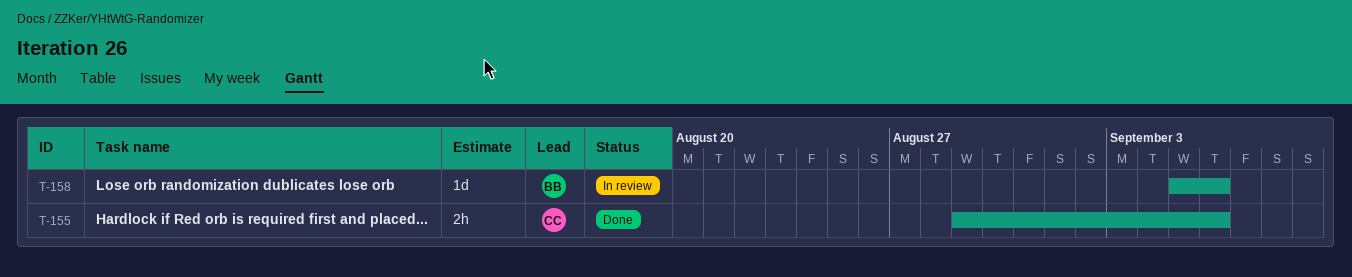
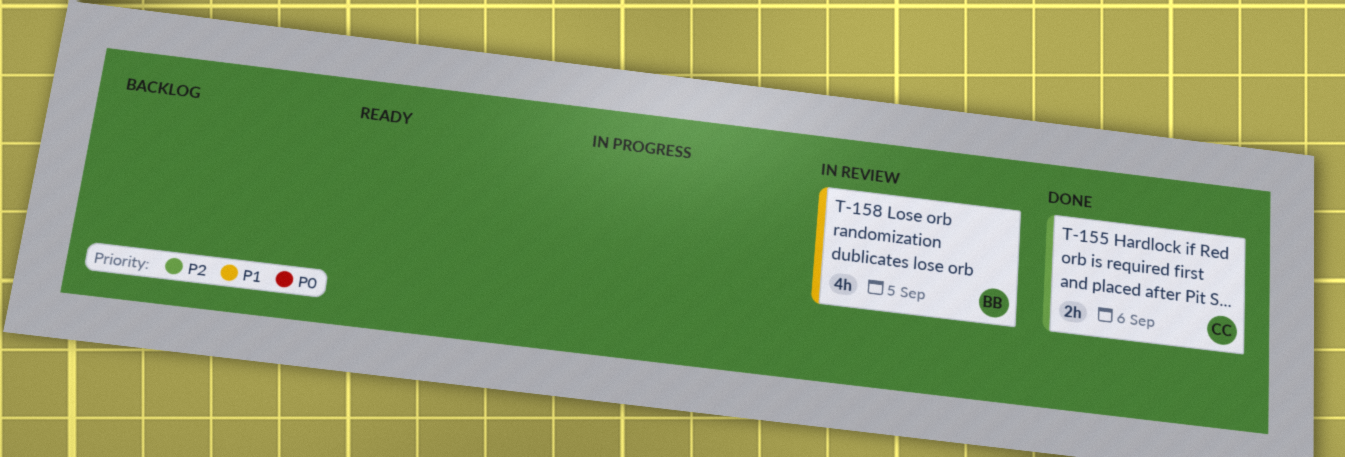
T-158, estimate: 1d -> 4h
T-158, due: Sep 6 -> Sep 5

